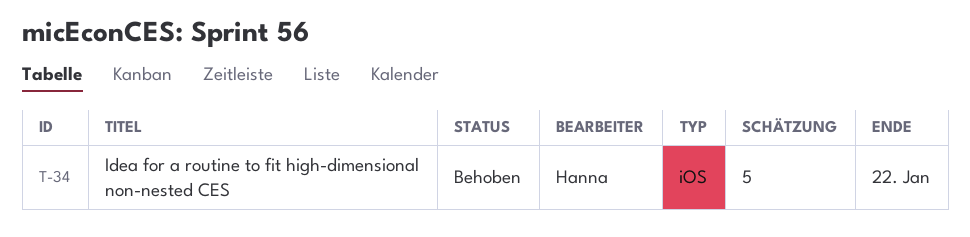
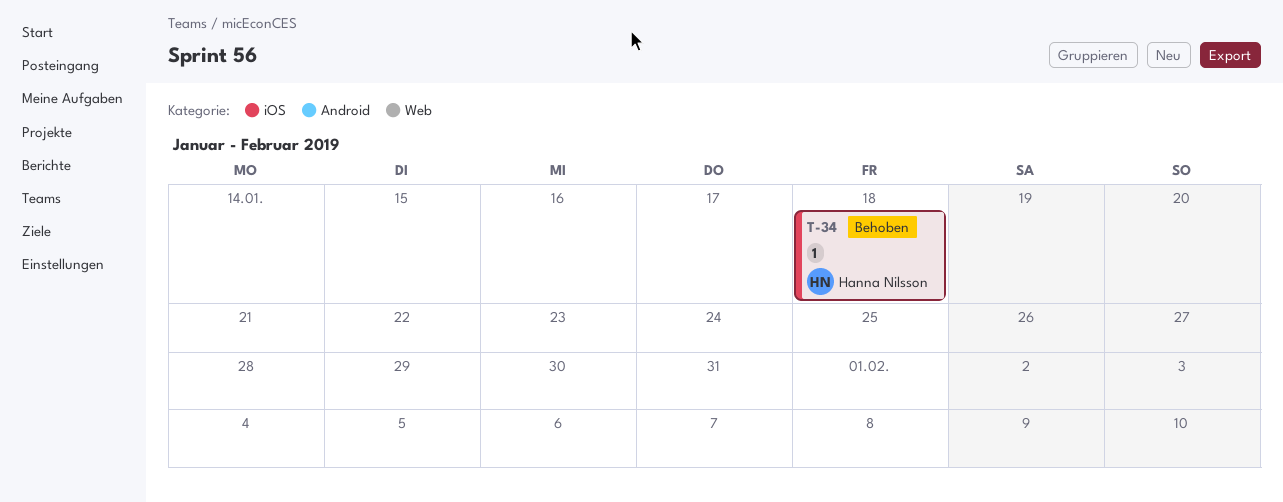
T-34, estimate: 5 -> 1
T-34, due: Jan 22 -> Jan 18

